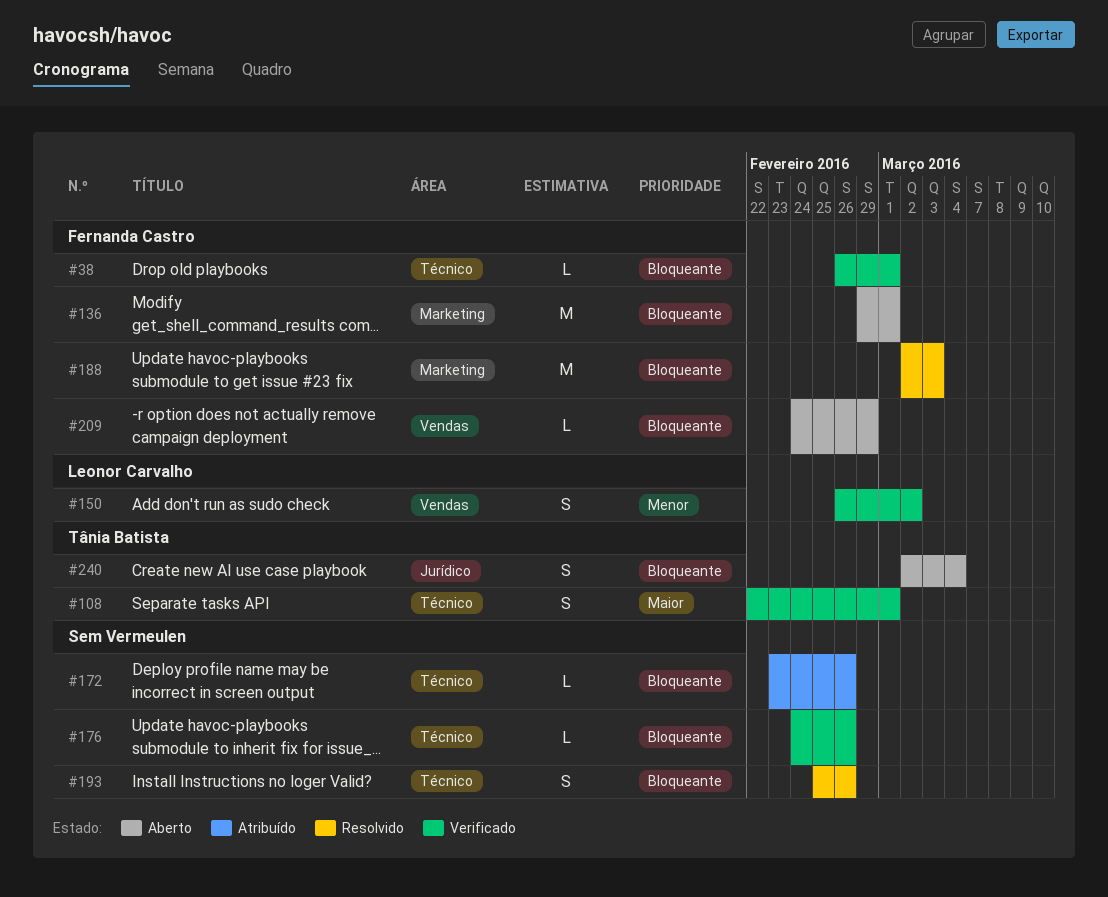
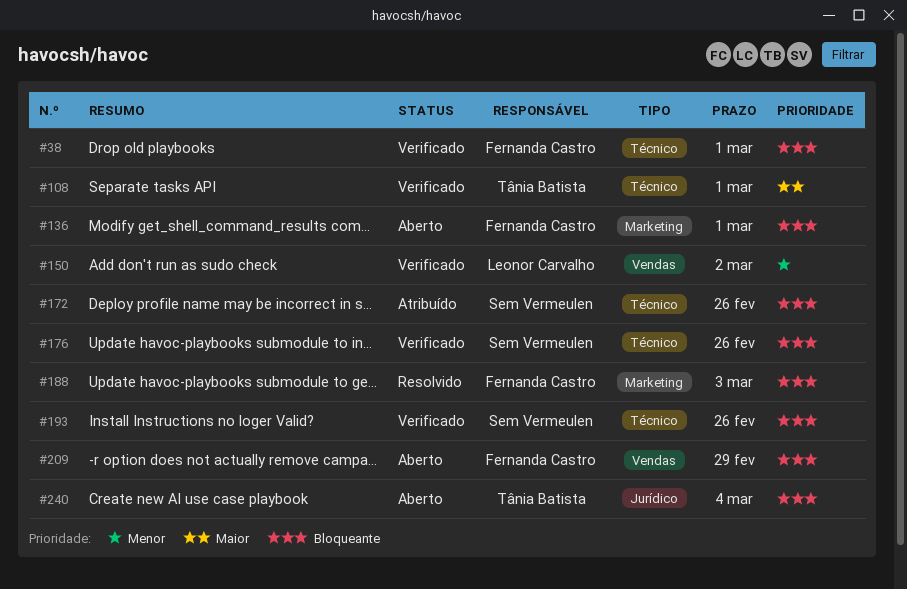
#193, status: Resolvido -> Verificado

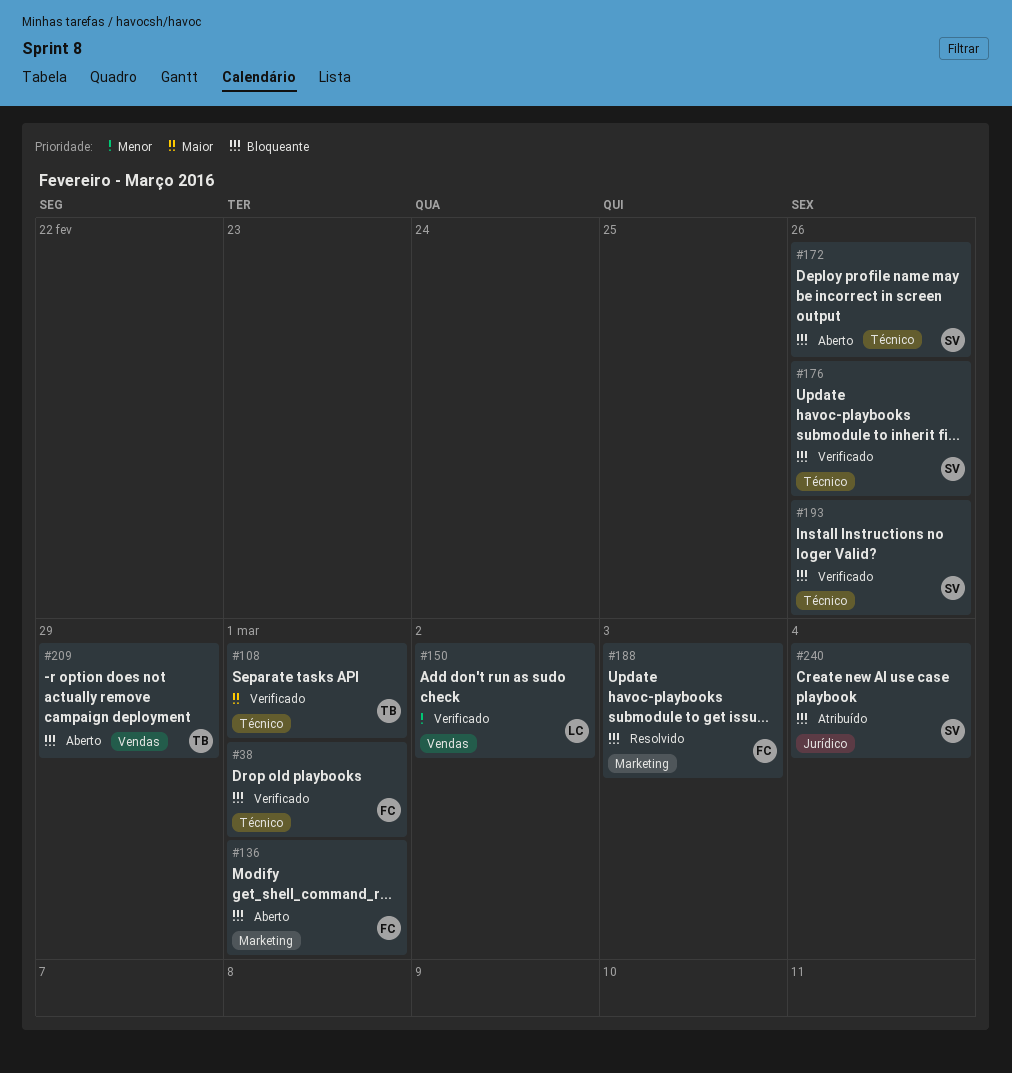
#172, status: Atribuído -> Aberto
#209, owner: Fernanda Castro -> Tânia Batista
#240, status: Aberto -> Atribuído
#240, owner: Tânia Batista -> Sem Vermeulen

